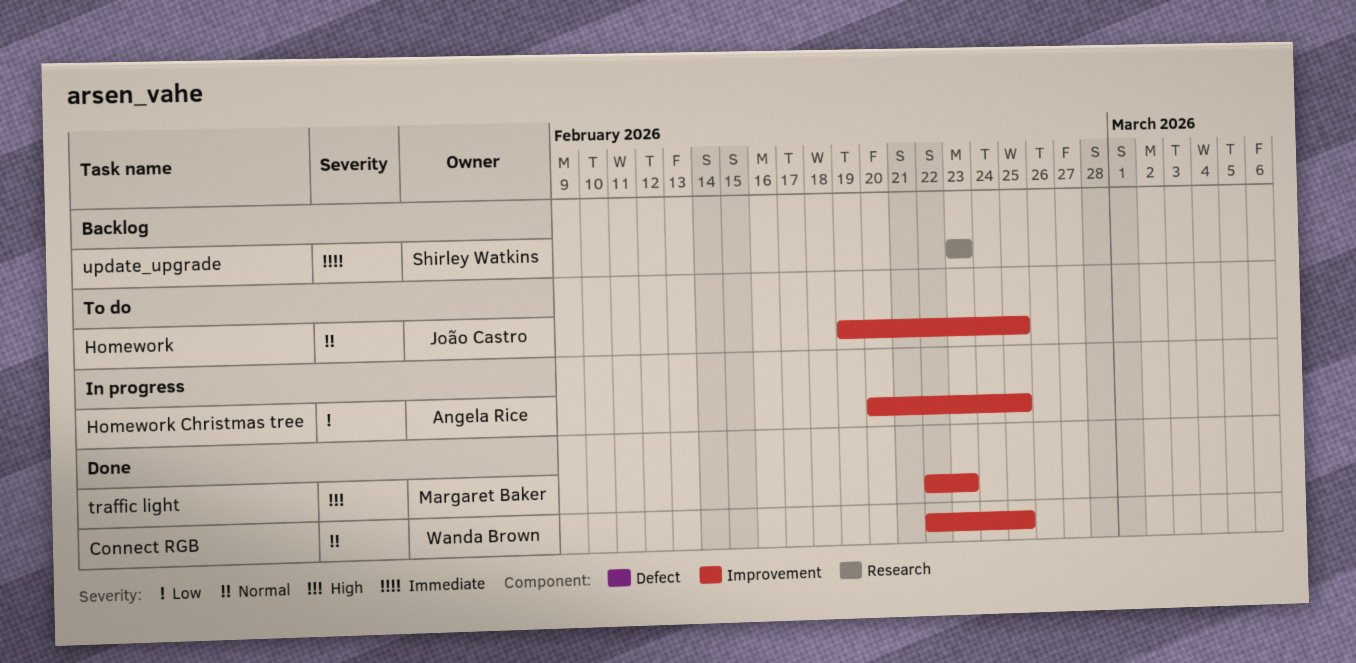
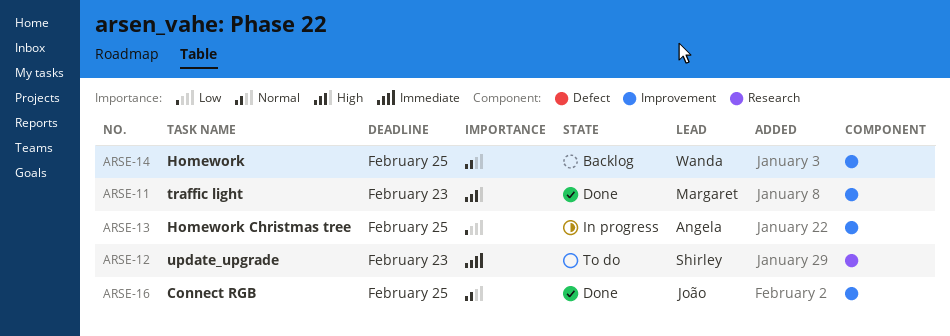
Connect RGB, owner: Wanda Brown -> João Castro
Homework, status: To do -> Backlog
Homework, owner: João Castro -> Wanda Brown
update_upgrade, status: Backlog -> To do

